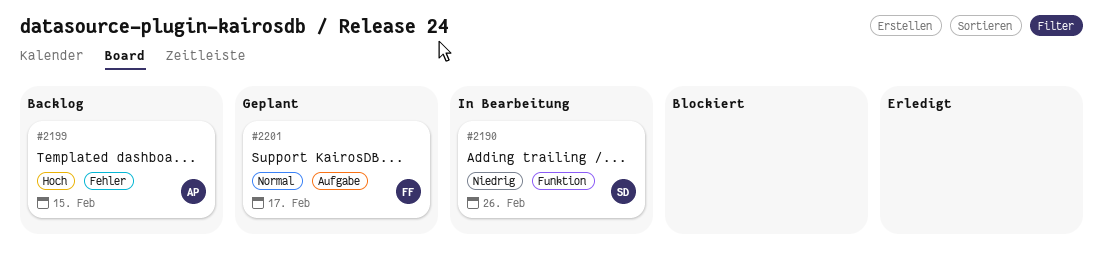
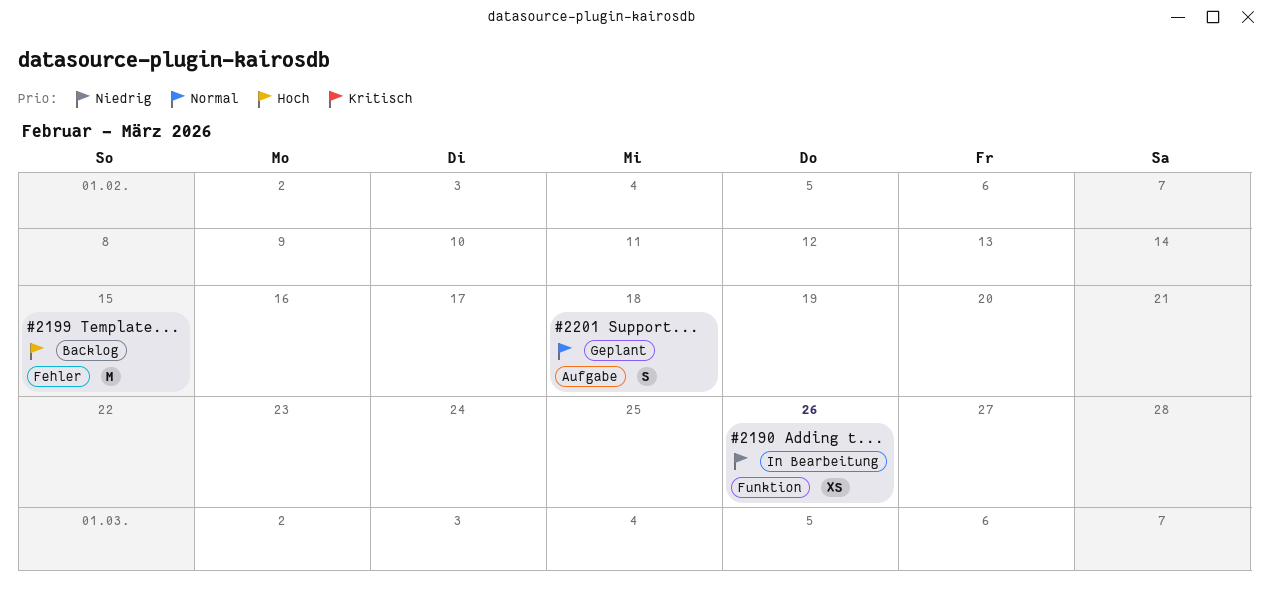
#2201, due: Feb 17 -> Feb 18

